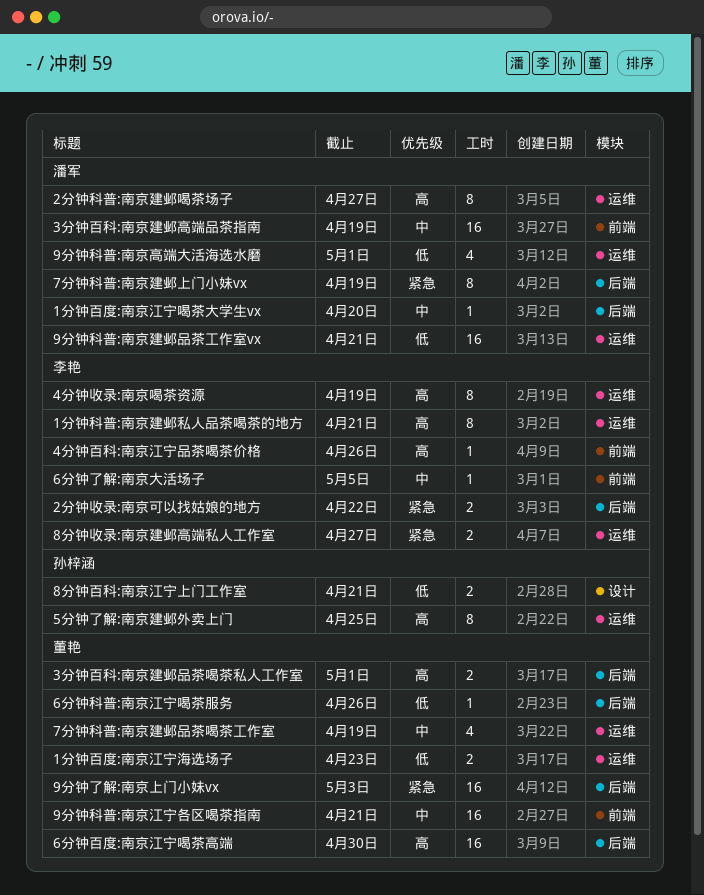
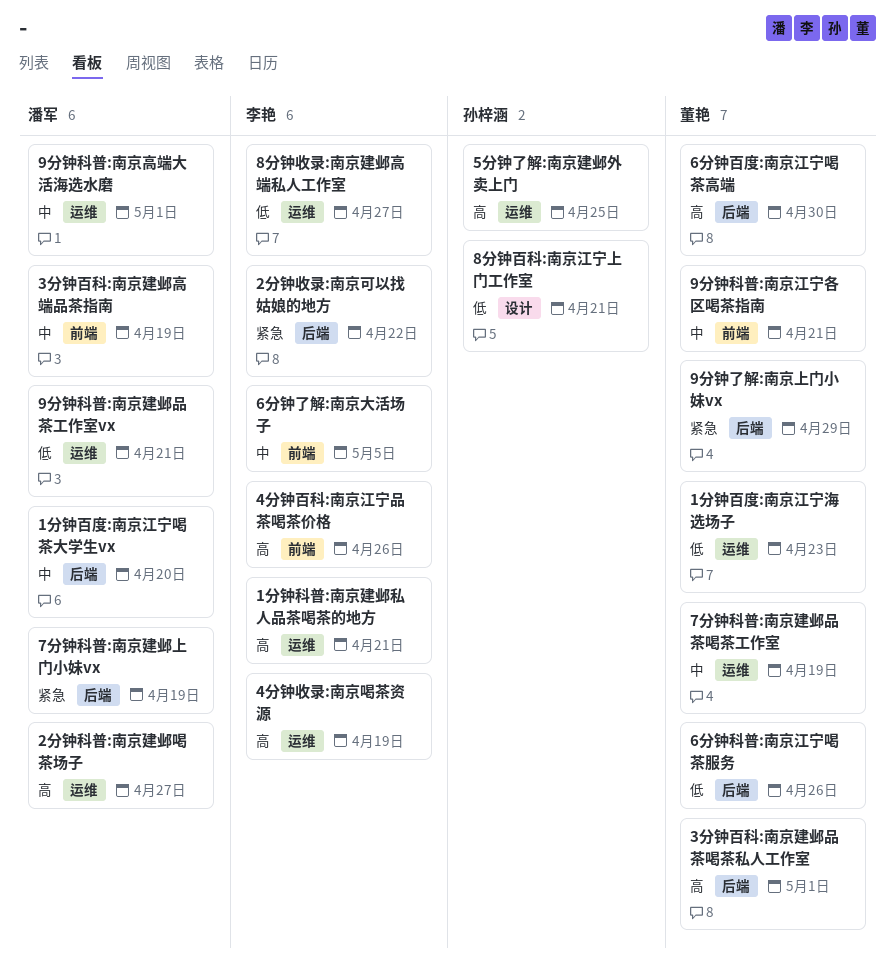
8分钟收录:南京建邺高端私人工作室, priority: 紧急 -> 低
9分钟了解:南京上门小妹vx, due: May 3 -> Apr 29
9分钟科普:南京高端大活海选水磨, priority: 低 -> 中

